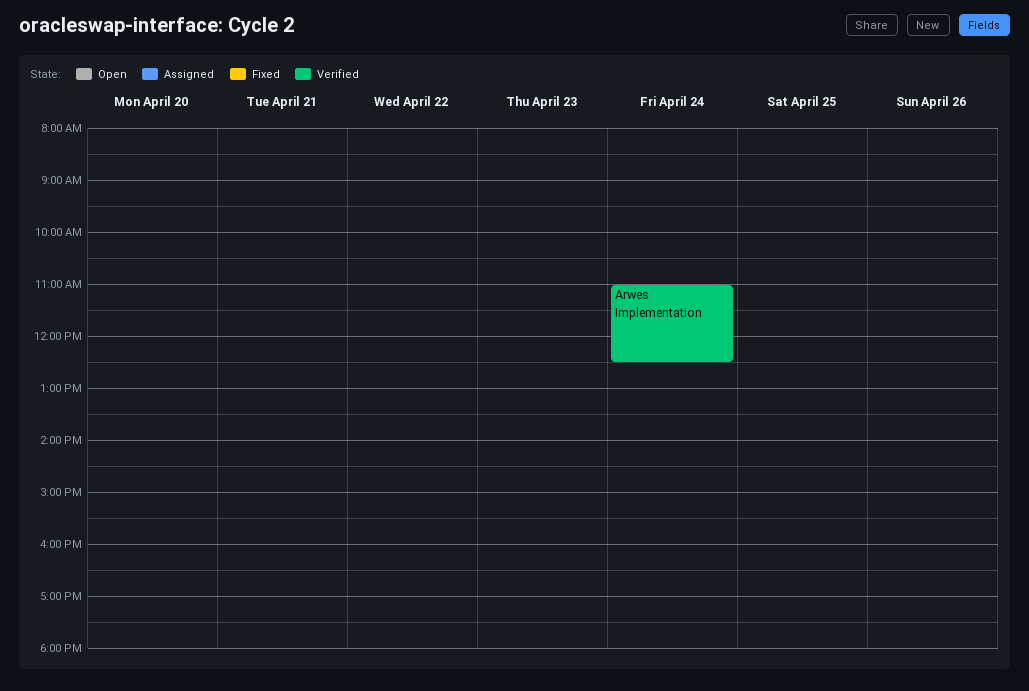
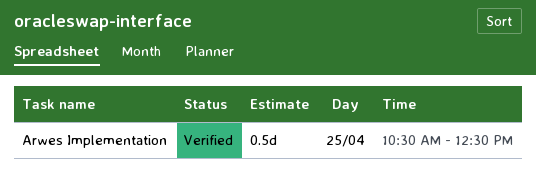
Arwes Implementation, day: Apr 24 -> Apr 25
Arwes Implementation, begins: 11:00 -> 10:30

